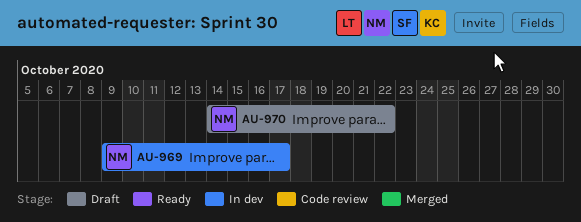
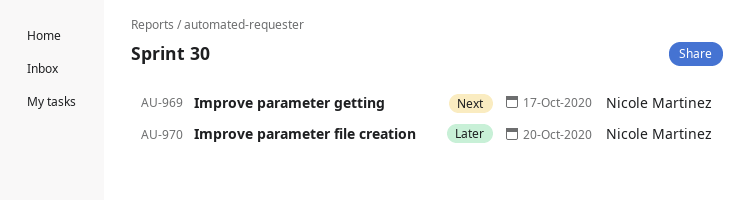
AU-970, due: Oct 22 -> Oct 20

